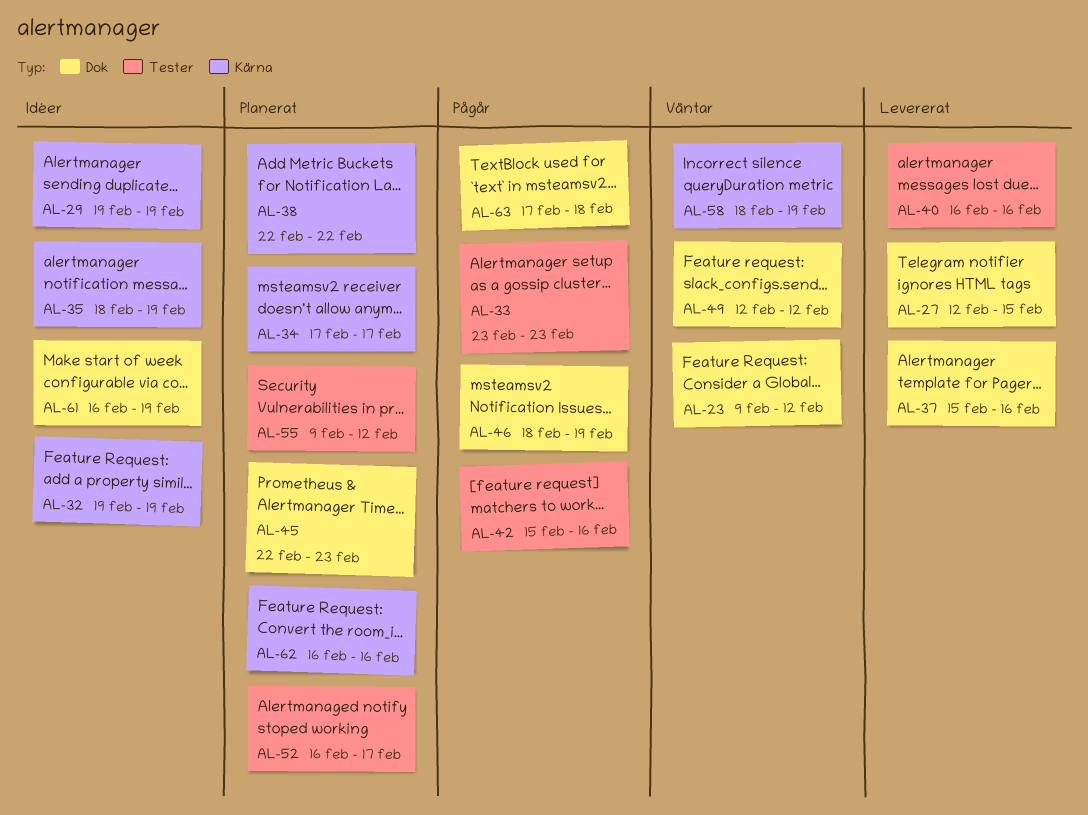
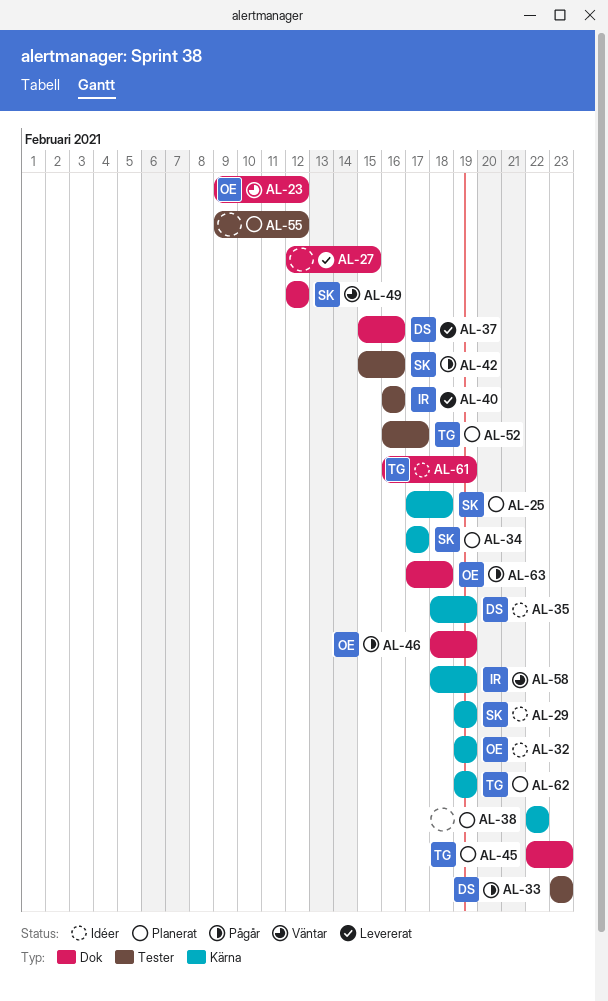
AL-25: none -> present
AL-62, start: Feb 16 -> Feb 19
AL-62, due: Feb 16 -> Feb 19

